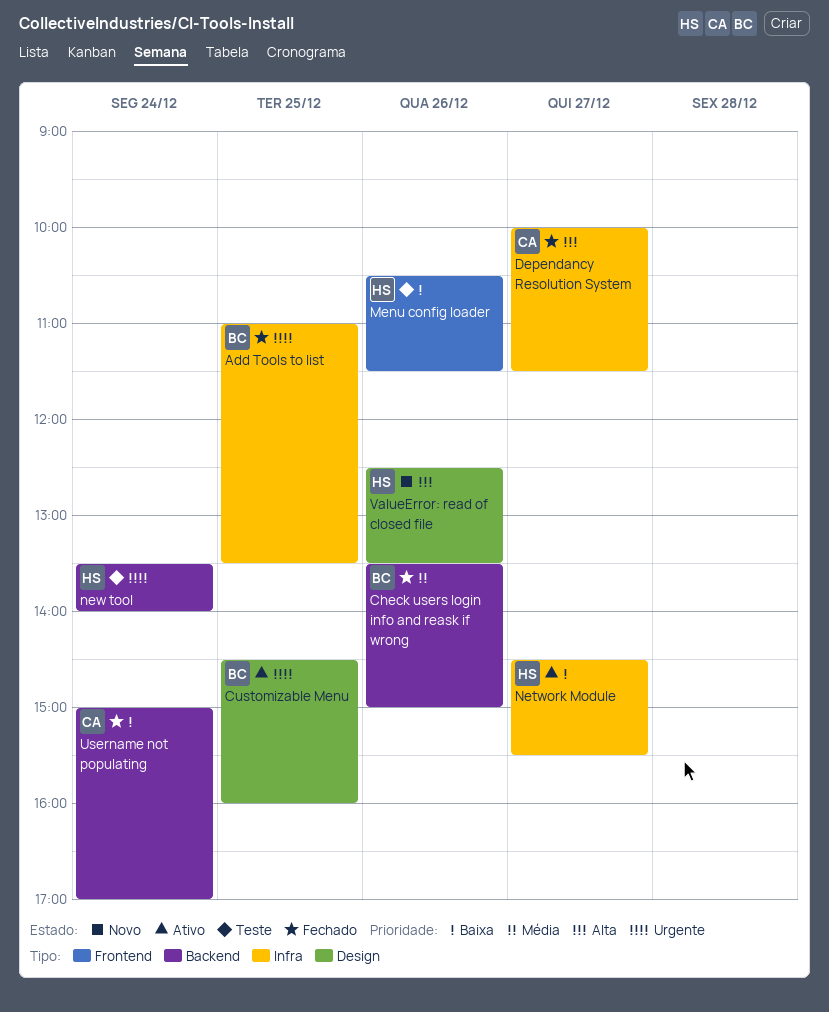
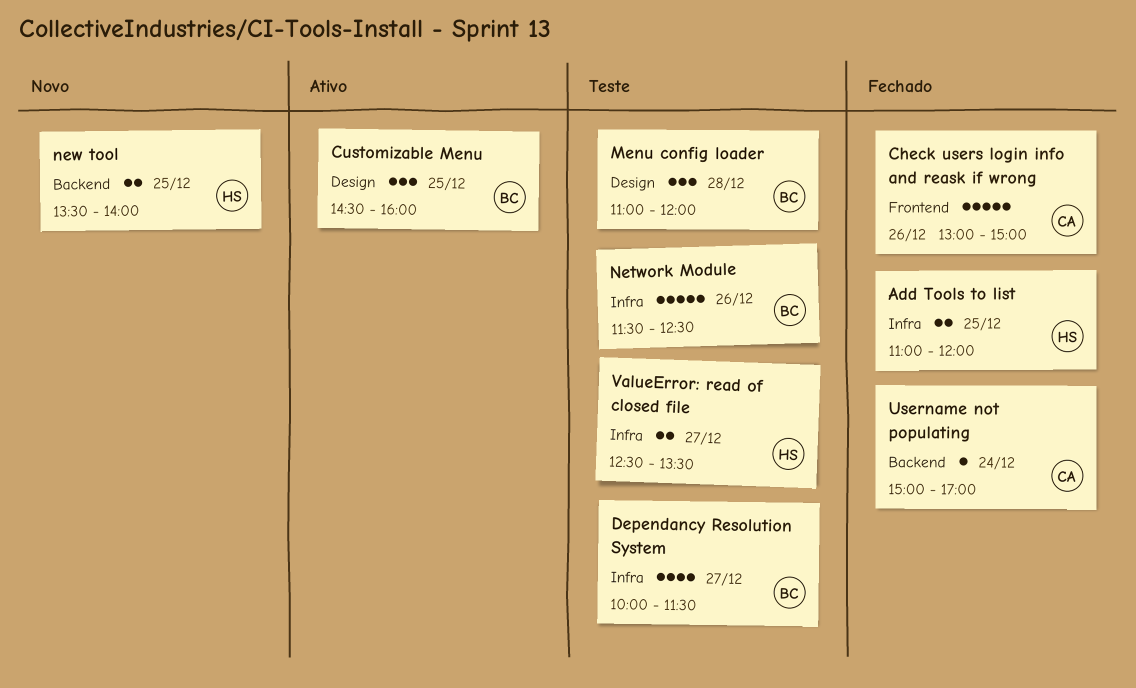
Add Tools to list, owner: BC -> HS
Add Tools to list, ends: 13:30 -> 12:00
Check users login info and reask if wrong, owner: BC -> CA
Check users login info and reask if wrong, label: Backend -> Frontend
Check users login info and reask if wrong, begins: 13:30 -> 13:00
Dependancy Resolution System, status: Fechado -> Teste
Dependancy Resolution System, owner: CA -> BC
Menu config loader, owner: HS -> BC
Menu config loader, label: Frontend -> Design
Menu config loader, day: Dec 26 -> Dec 28
Menu config loader, begins: 10:30 -> 11:00
Menu config loader, ends: 11:30 -> 12:00
Network Module, status: Ativo -> Teste
Network Module, owner: HS -> BC
Network Module, day: Dec 27 -> Dec 26
Network Module, begins: 14:30 -> 11:30
Network Module, ends: 15:30 -> 12:30
new tool, status: Teste -> Novo
new tool, day: Dec 24 -> Dec 25
ValueError: read of closed file, status: Novo -> Teste
ValueError: read of closed file, label: Design -> Infra
ValueError: read of closed file, day: Dec 26 -> Dec 27

